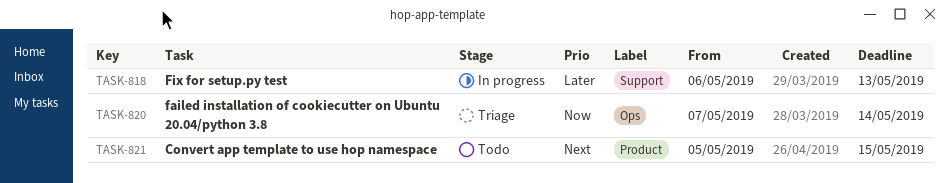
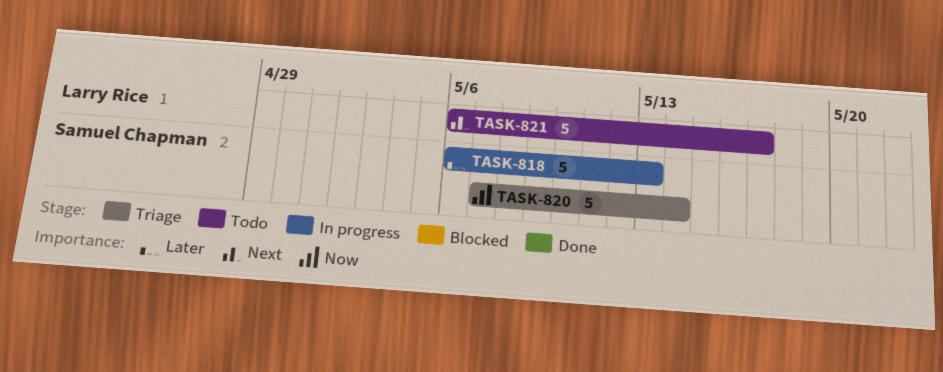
TASK-821, start: May 5 -> May 6
TASK-821, due: May 15 -> May 17

